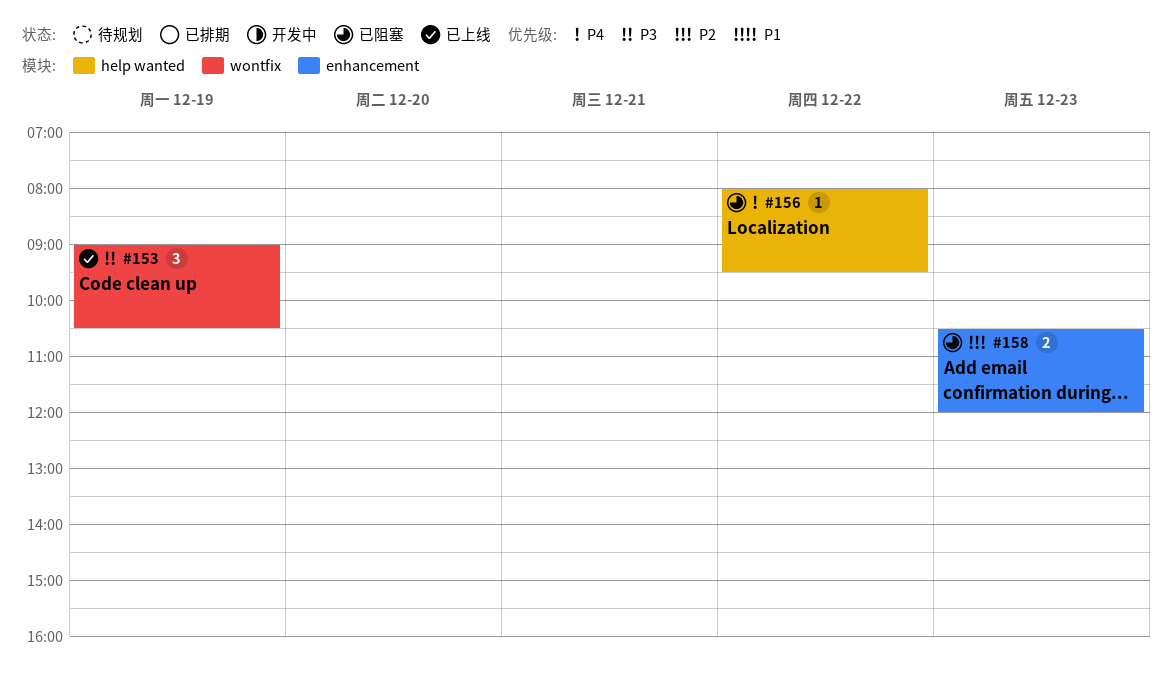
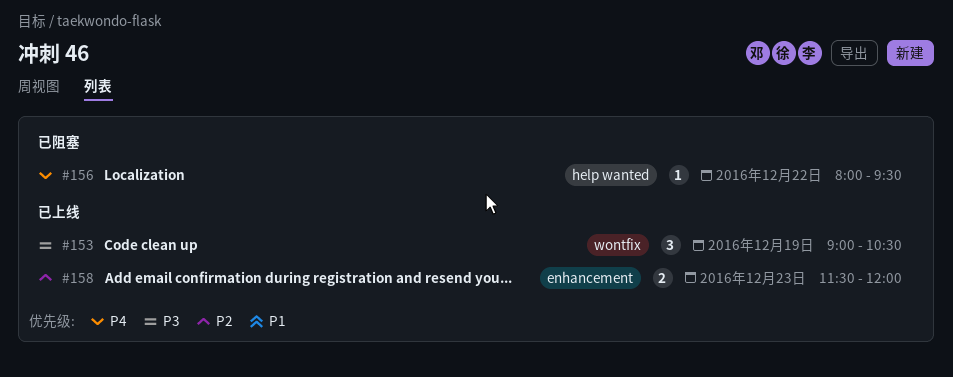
#158, status: 已阻塞 -> 已上线
#158, begins: 10:30 -> 11:30

